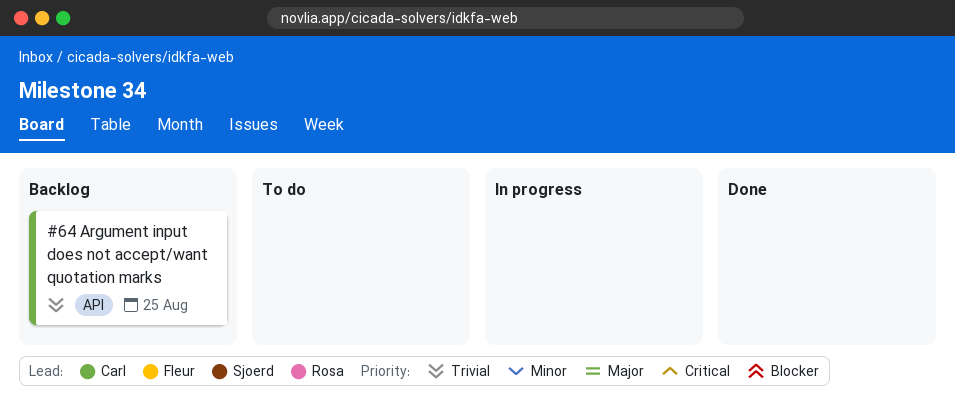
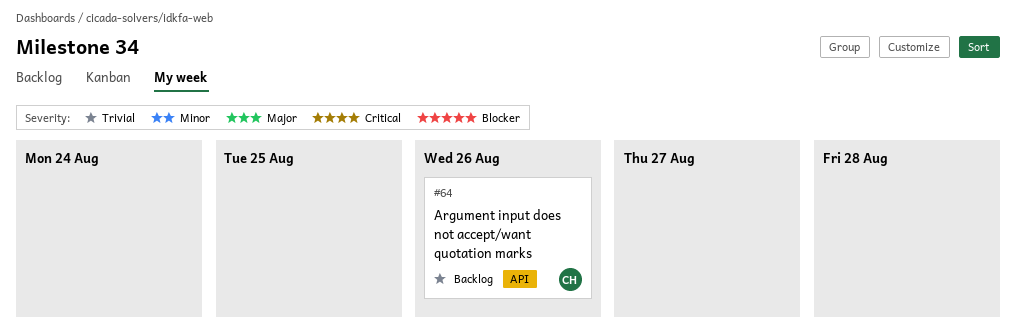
#64, due: Aug 25 -> Aug 26

